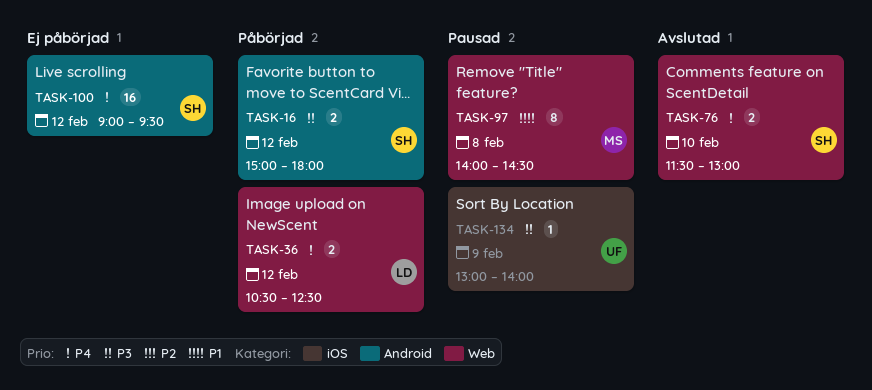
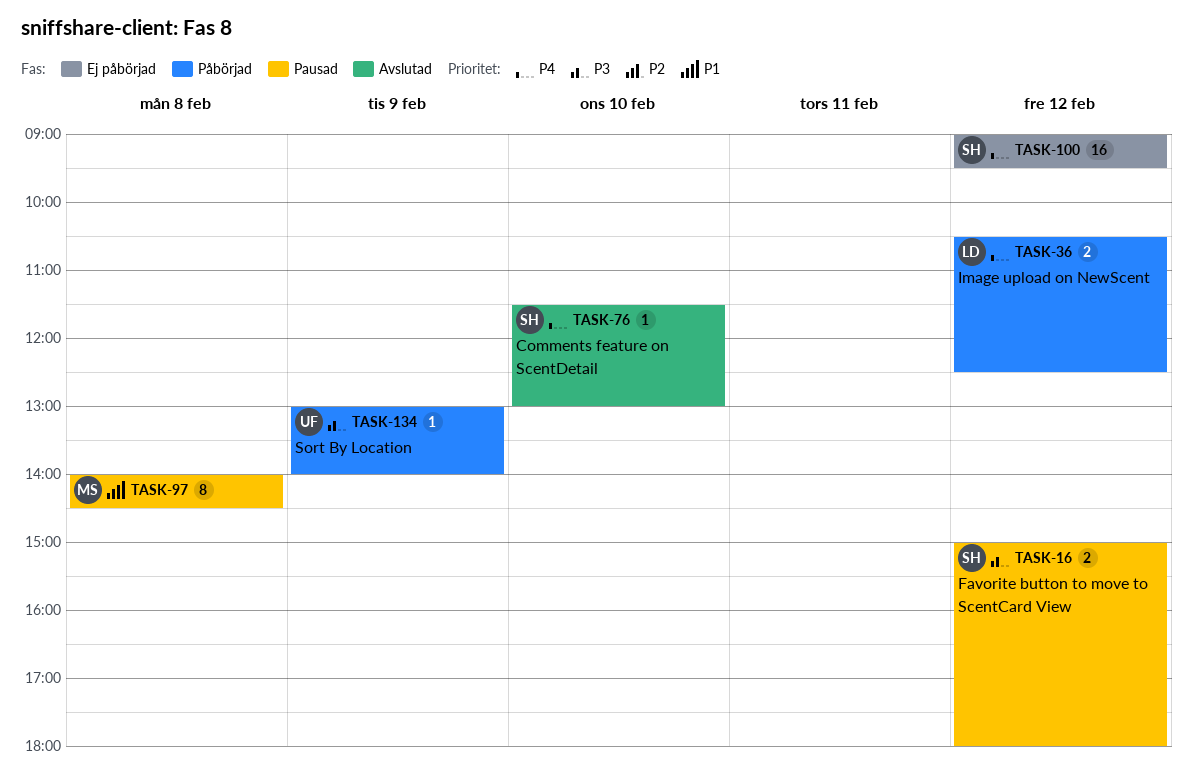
TASK-16, status: Påbörjad -> Pausad
TASK-76, estimate: 2 -> 1
TASK-134, status: Pausad -> Påbörjad

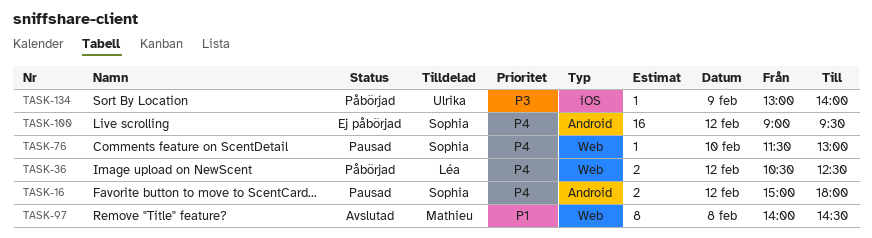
TASK-16, priority: P3 -> P4
TASK-76, status: Avslutad -> Pausad
TASK-97, status: Pausad -> Avslutad

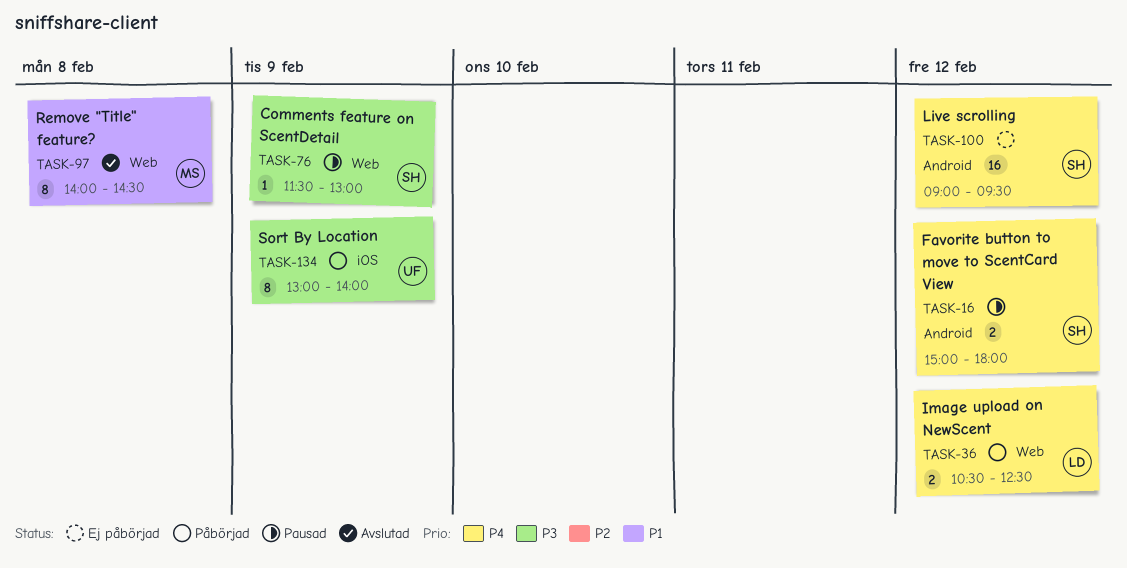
TASK-76, priority: P4 -> P3
TASK-76, day: Feb 10 -> Feb 9
TASK-134, estimate: 1 -> 8

